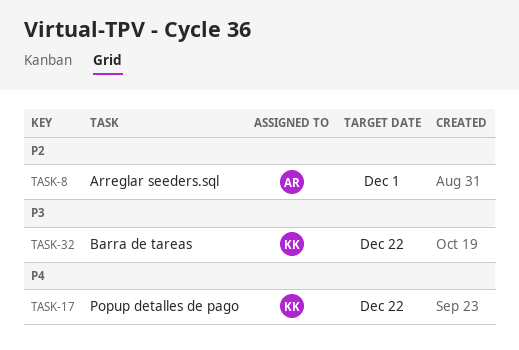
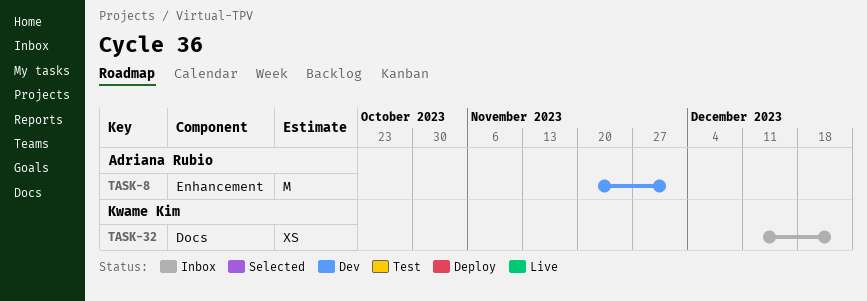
TASK-17: present -> none

